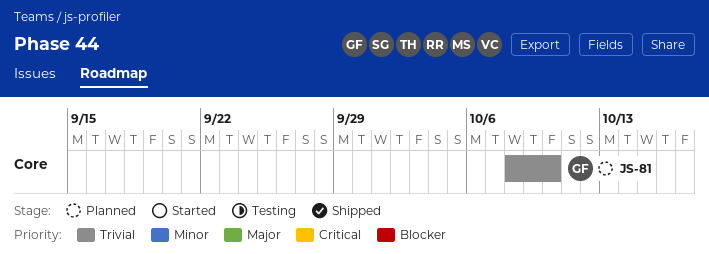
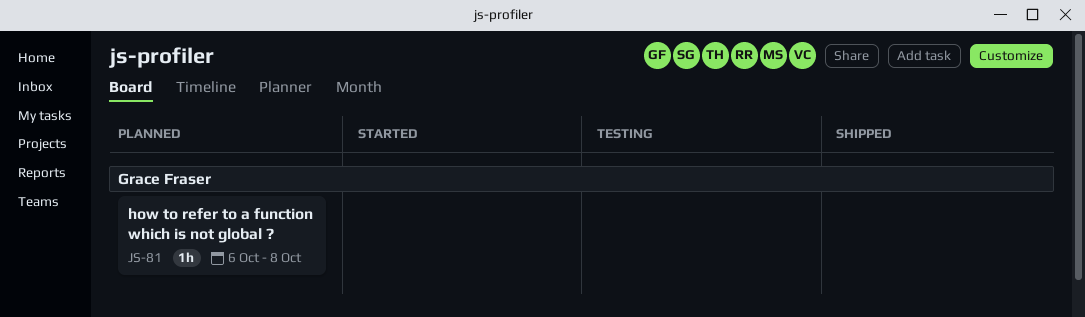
JS-81, start: Oct 8 -> Oct 6
JS-81, due: Oct 10 -> Oct 8

